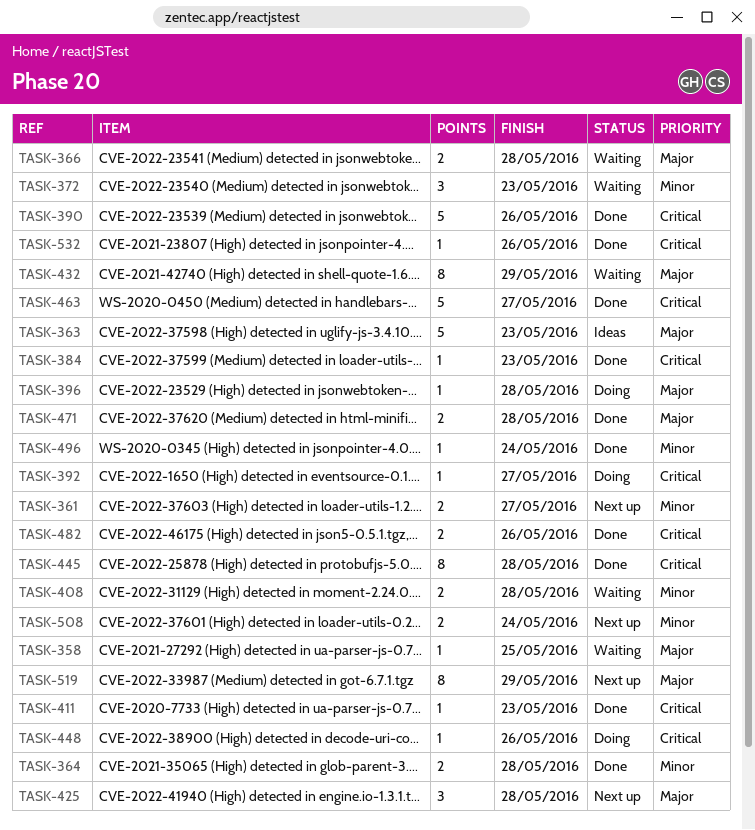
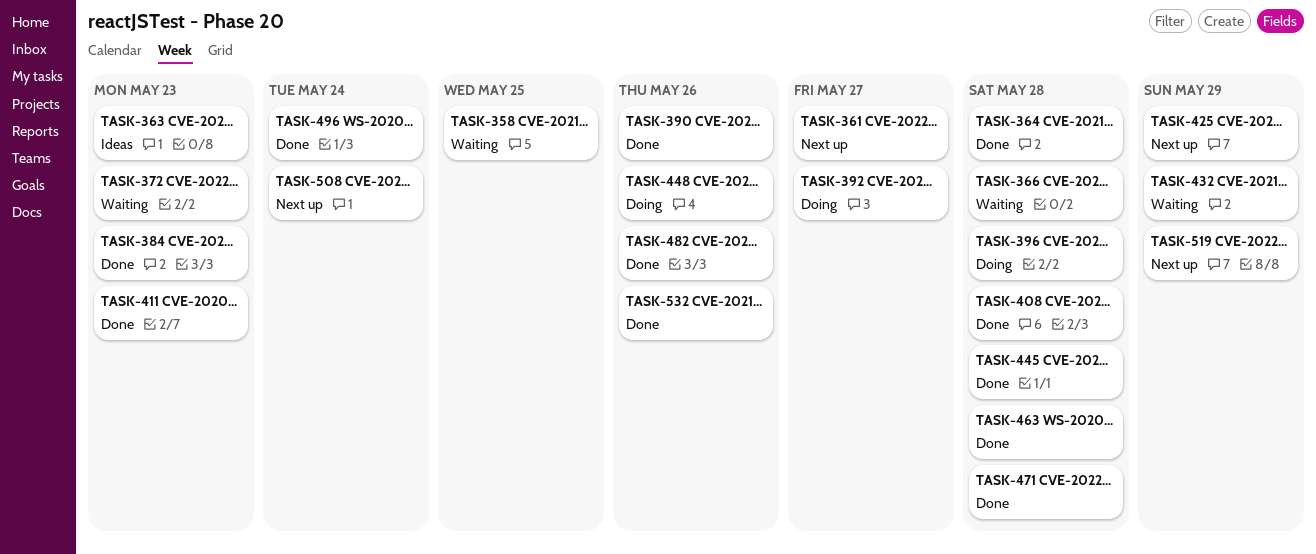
TASK-408, status: Waiting -> Done
TASK-425, due: May 28 -> May 29
TASK-463, due: May 27 -> May 28

